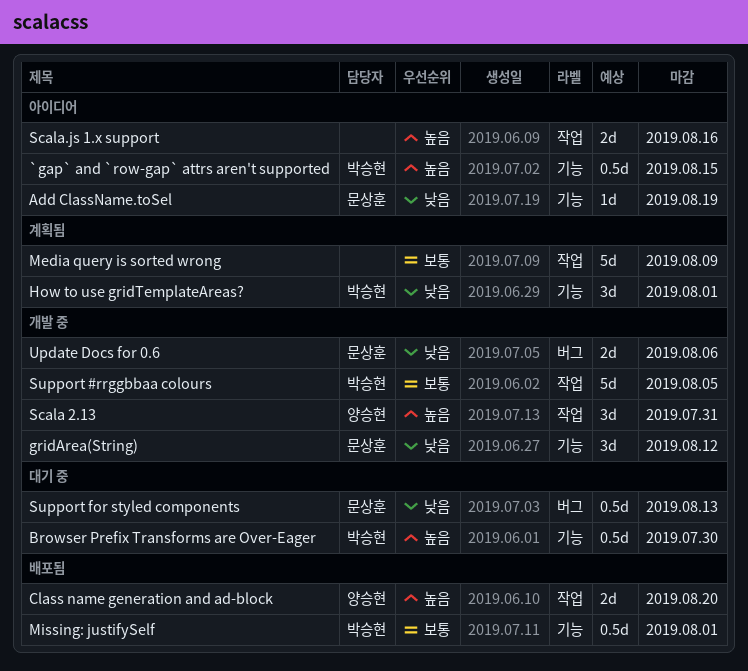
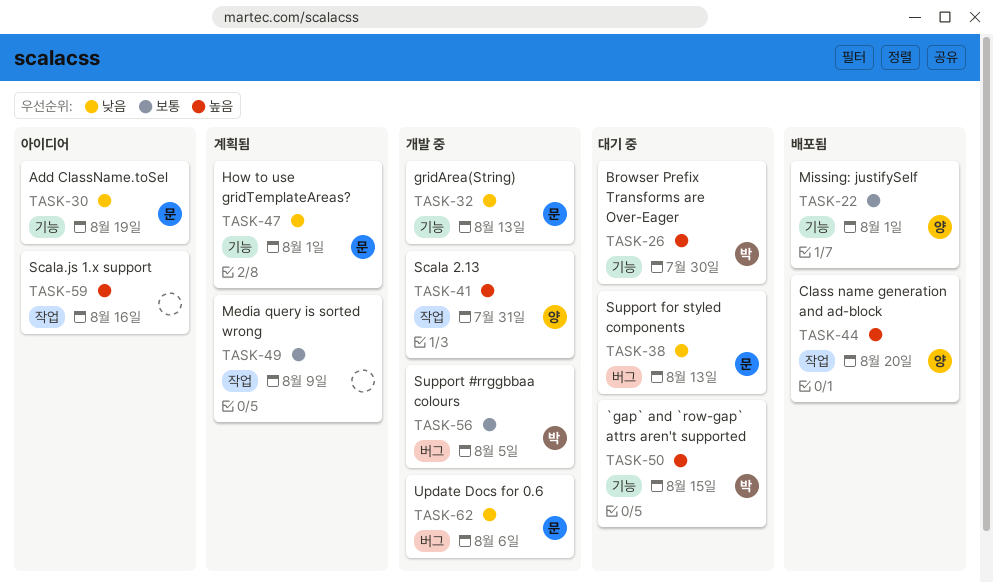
`gap` and `row-gap` attrs aren't supported, status: 아이디어 -> 대기 중
gridArea(String), due: Aug 12 -> Aug 13
How to use gridTemplateAreas?, owner: 박승현 -> 문상훈
Missing: justifySelf, owner: 박승현 -> 양승현
Support #rrggbbaa colours, label: 작업 -> 버그

